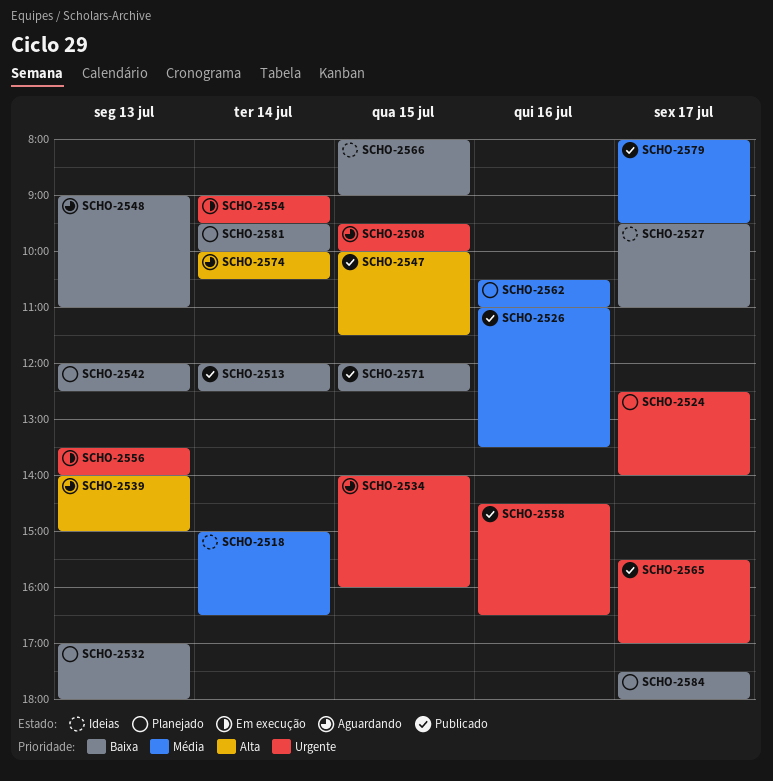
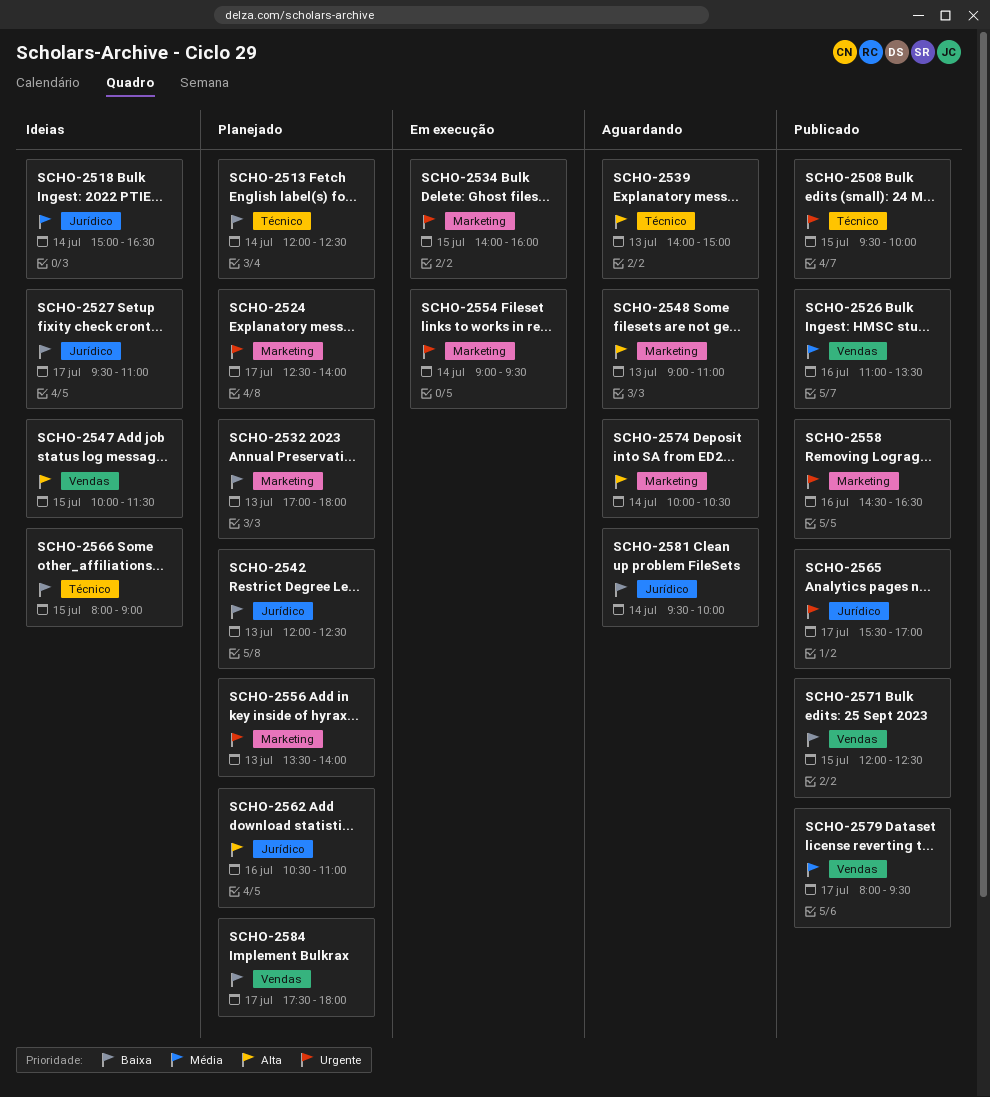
SCHO-2508, status: Aguardando -> Publicado
SCHO-2513, status: Publicado -> Planejado
SCHO-2534, status: Aguardando -> Em execução
SCHO-2547, status: Publicado -> Ideias
SCHO-2548, priority: Baixa -> Alta
SCHO-2556, status: Em execução -> Planejado
SCHO-2562, priority: Média -> Alta
SCHO-2581, status: Planejado -> Aguardando

